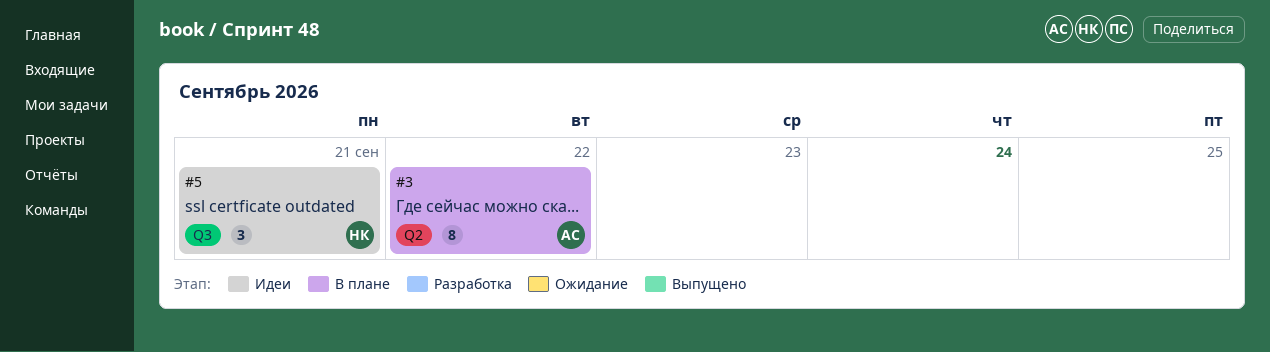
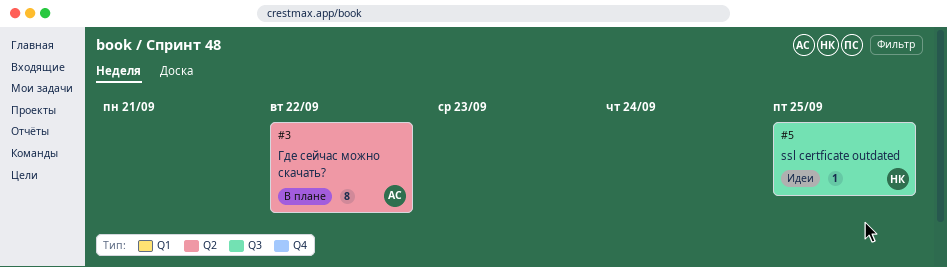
#5, estimate: 3 -> 1
#5, due: Sep 21 -> Sep 25

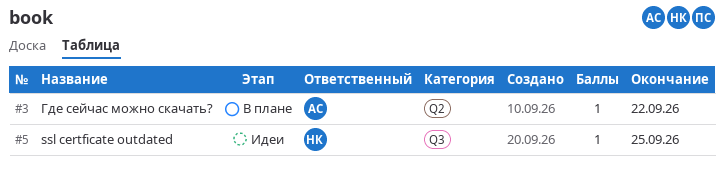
#3, estimate: 8 -> 1

